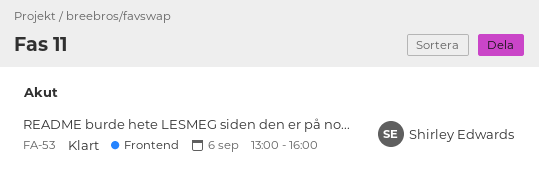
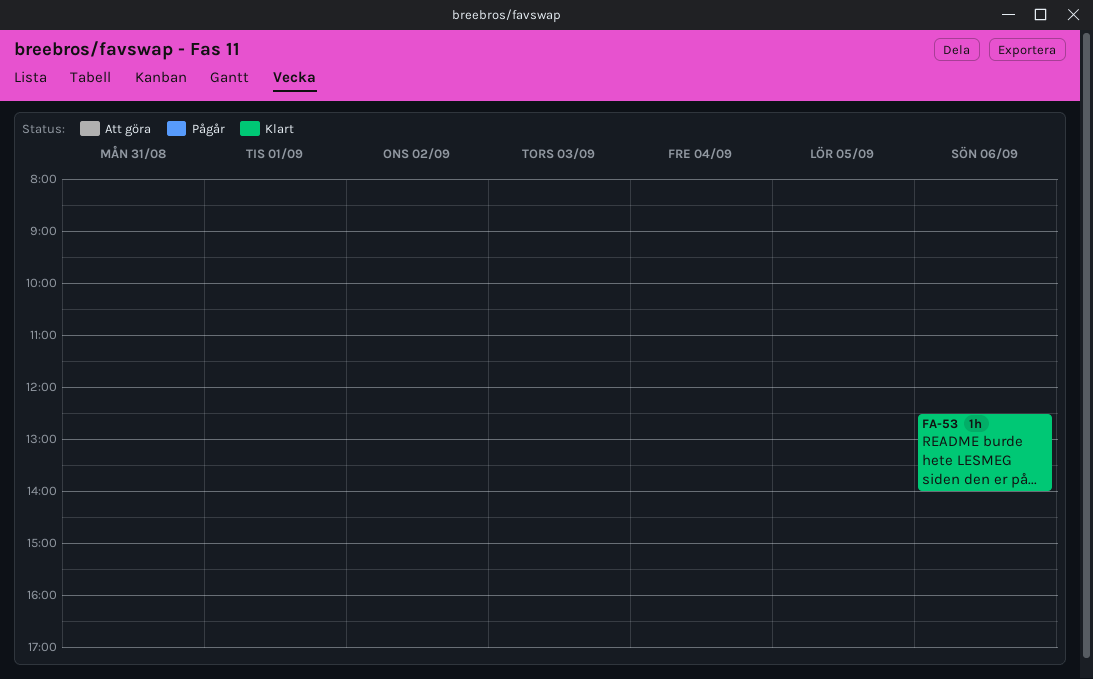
FA-53, begins: 13:00 -> 12:30
FA-53, ends: 16:00 -> 14:00

